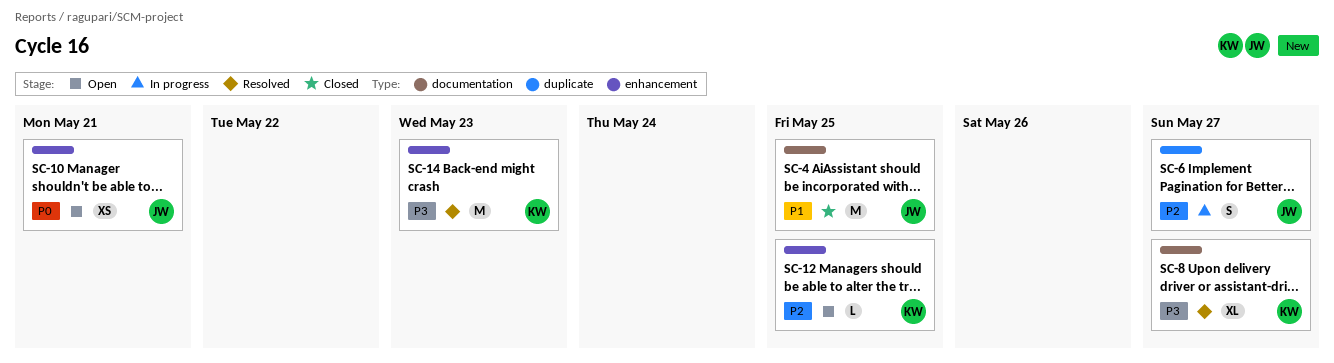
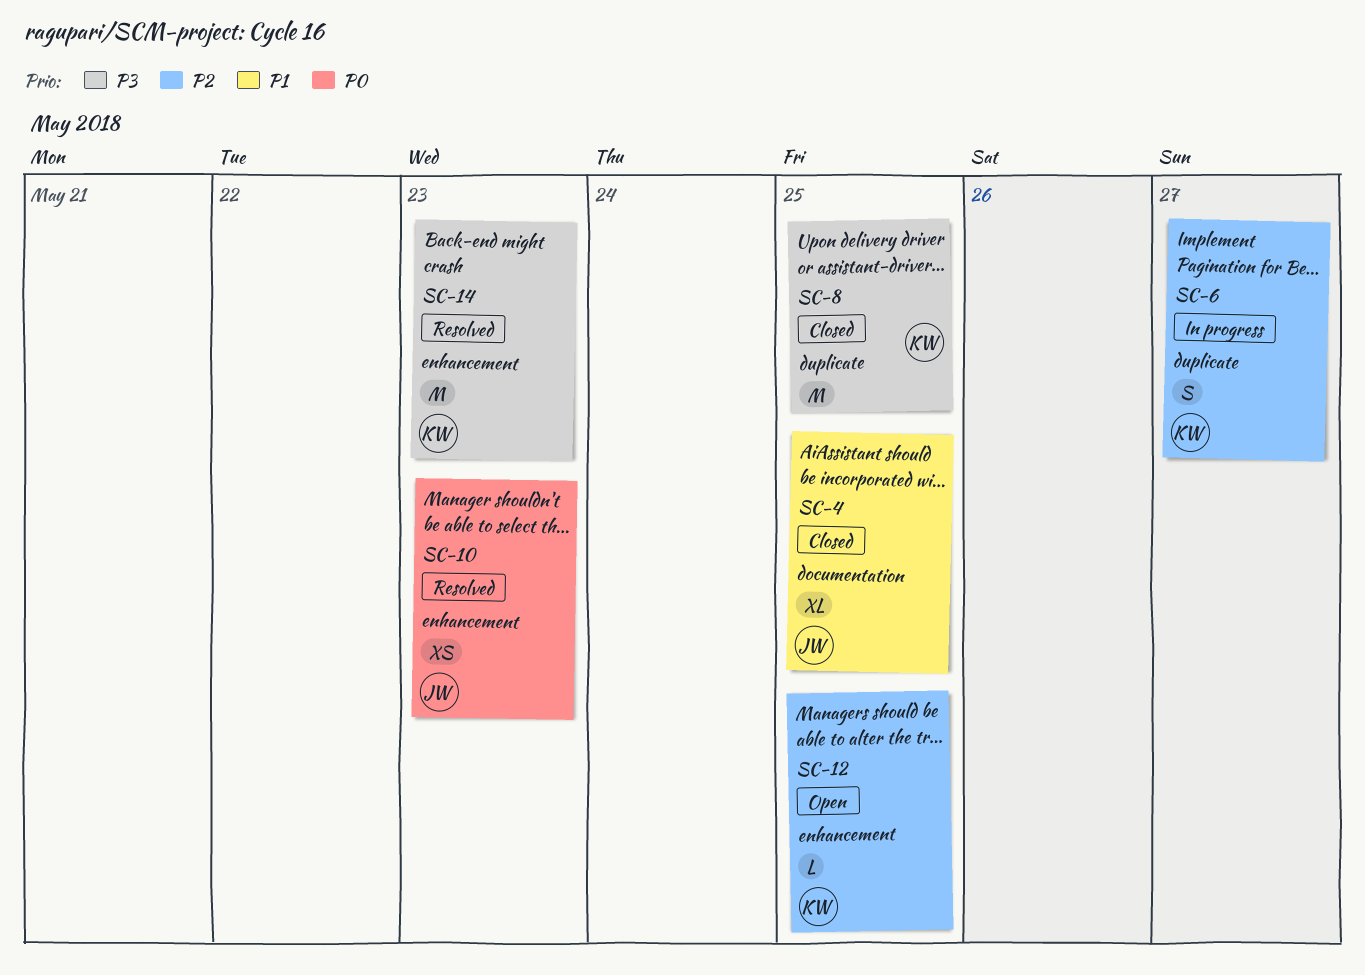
SC-4, estimate: M -> XL
SC-6, owner: JW -> KW
SC-8, status: Resolved -> Closed
SC-8, label: documentation -> duplicate
SC-8, estimate: XL -> M
SC-8, due: May 27 -> May 25
SC-10, status: Open -> Resolved
SC-10, due: May 21 -> May 23

